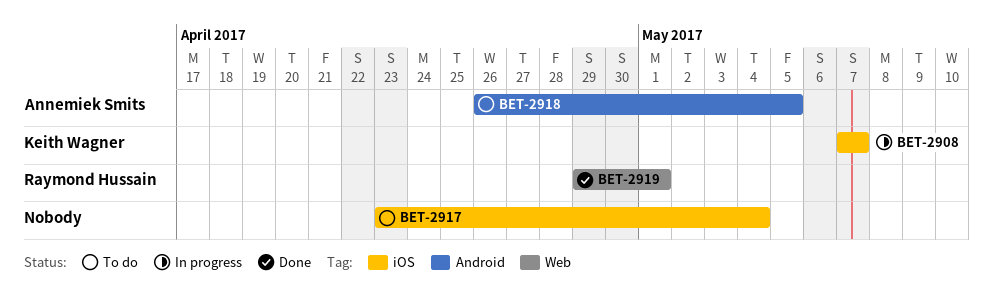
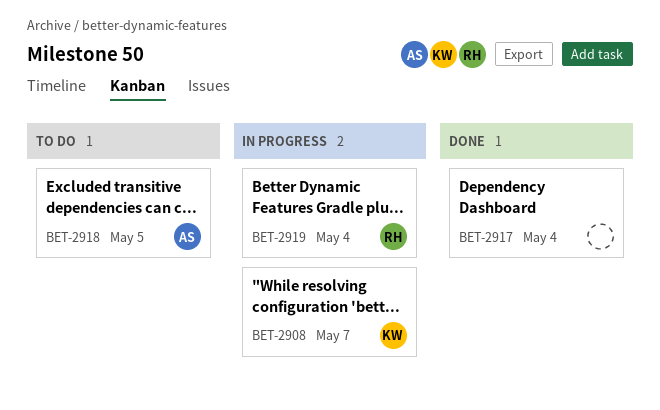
BET-2917, status: To do -> Done
BET-2919, status: Done -> In progress
BET-2919, due: May 1 -> May 4

